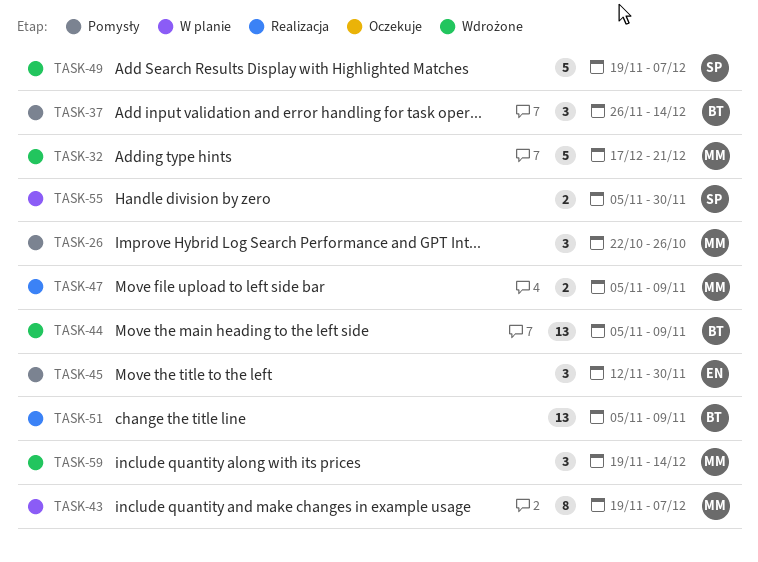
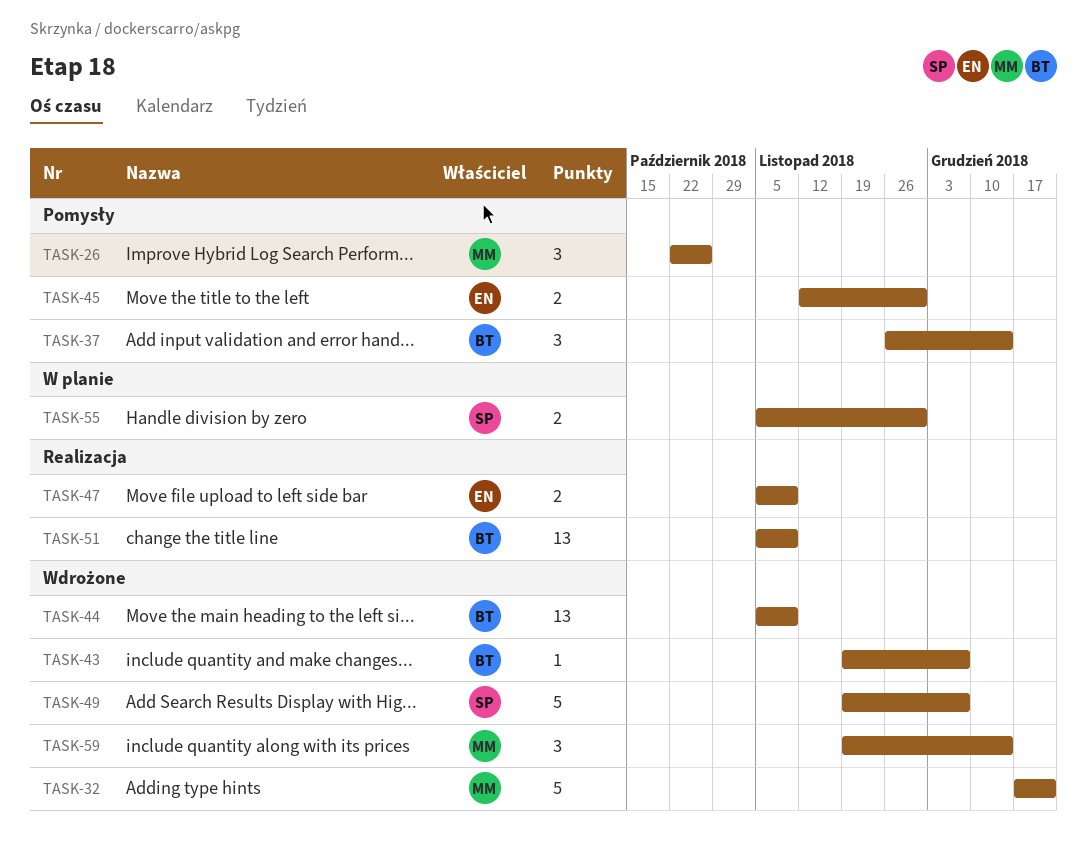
TASK-43, status: W planie -> Wdrożone
TASK-43, owner: MM -> BT
TASK-43, estimate: 8 -> 1
TASK-45, estimate: 3 -> 2
TASK-47, owner: MM -> EN

